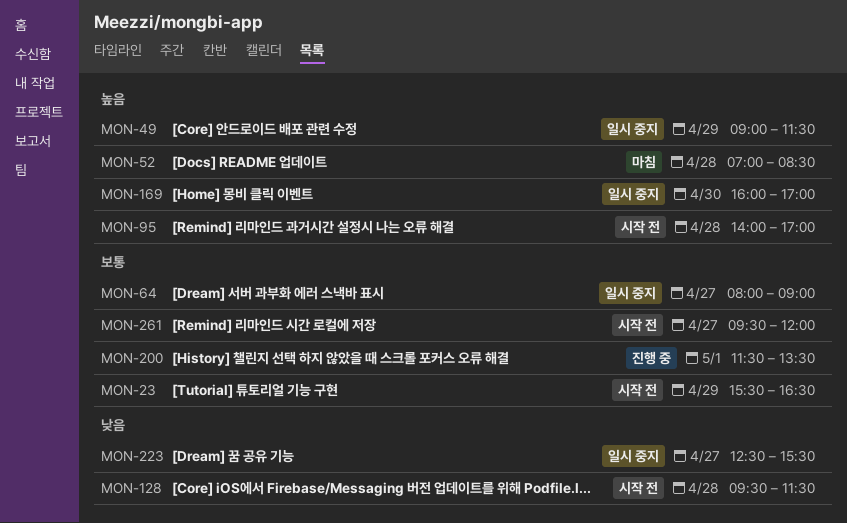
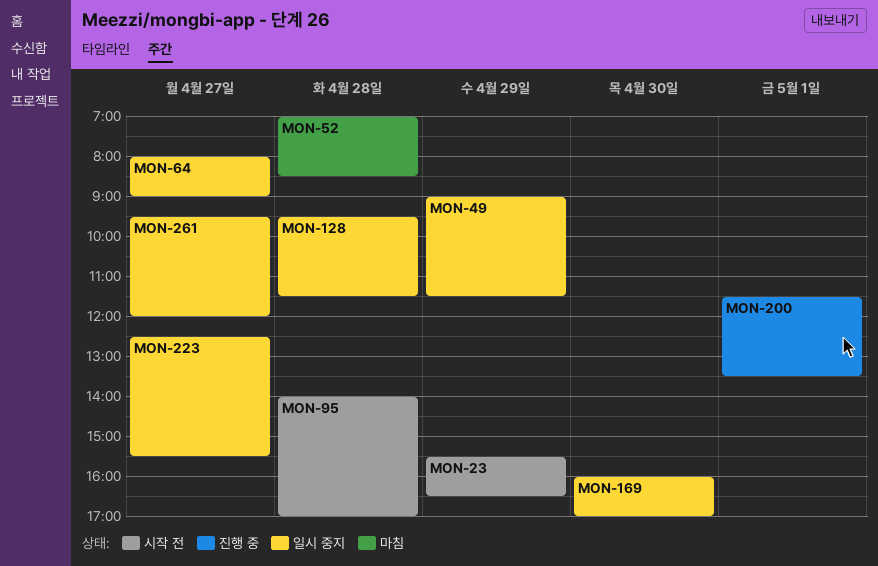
MON-128, status: 시작 전 -> 일시 중지
MON-261, status: 시작 전 -> 일시 중지

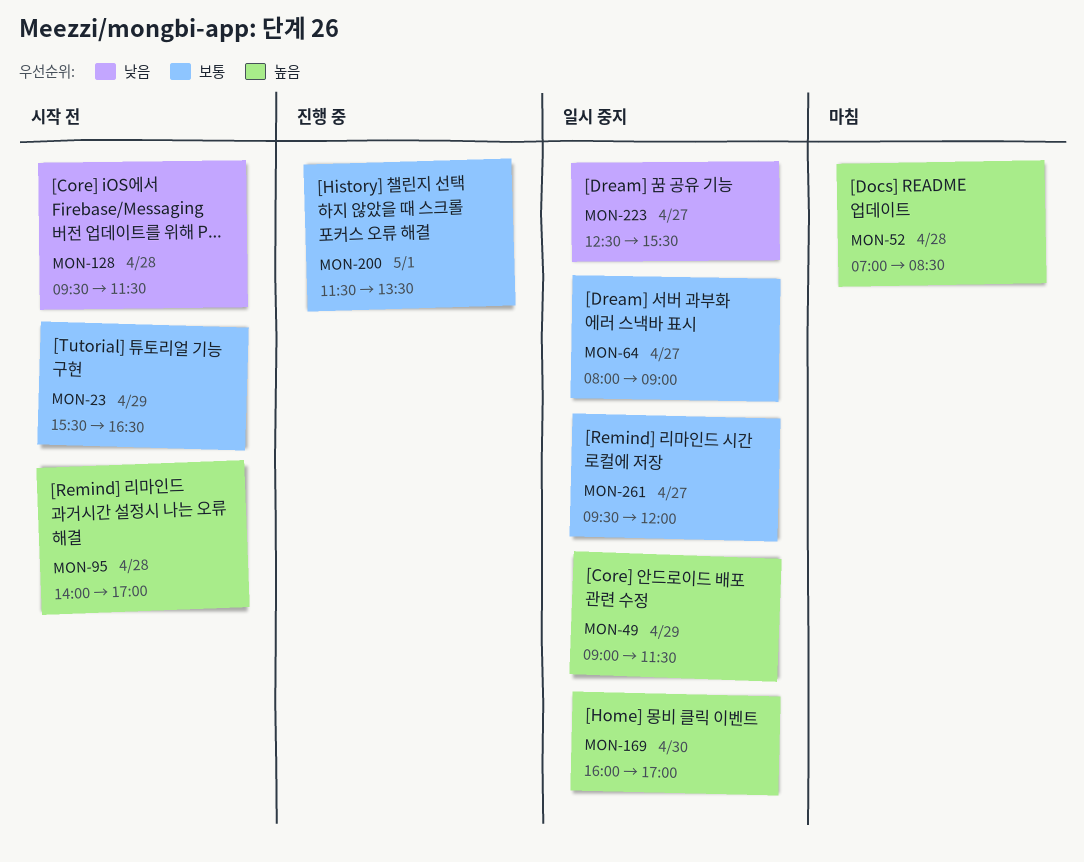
MON-128, status: 일시 중지 -> 시작 전

